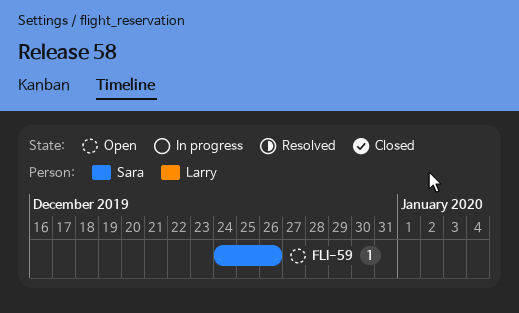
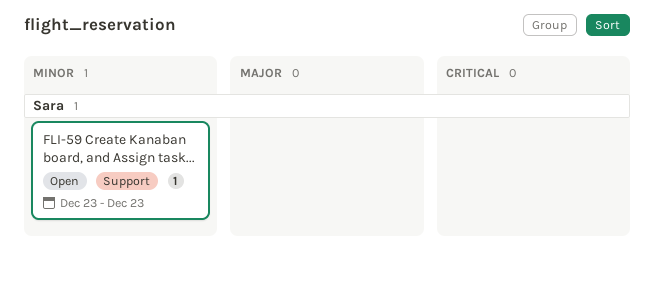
FLI-59, start: Dec 24 -> Dec 23
FLI-59, due: Dec 26 -> Dec 23

